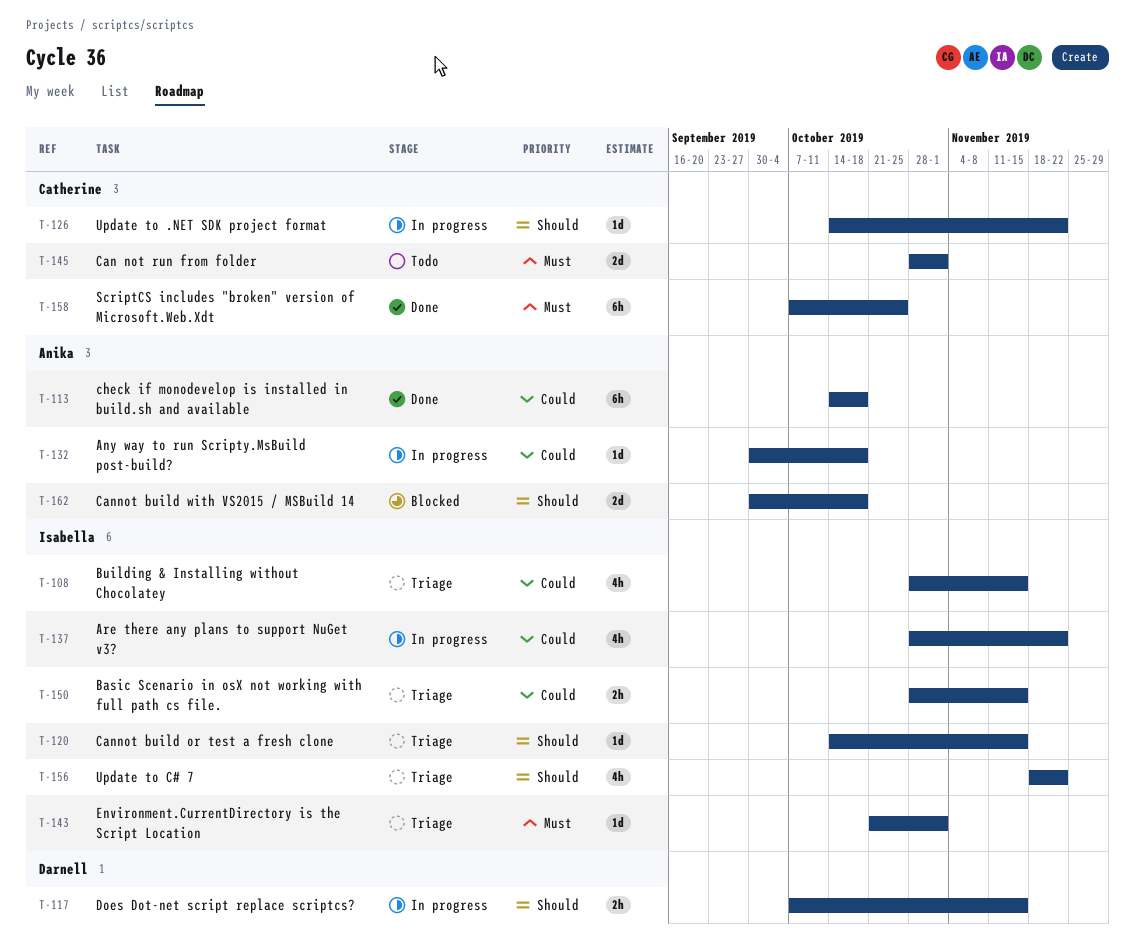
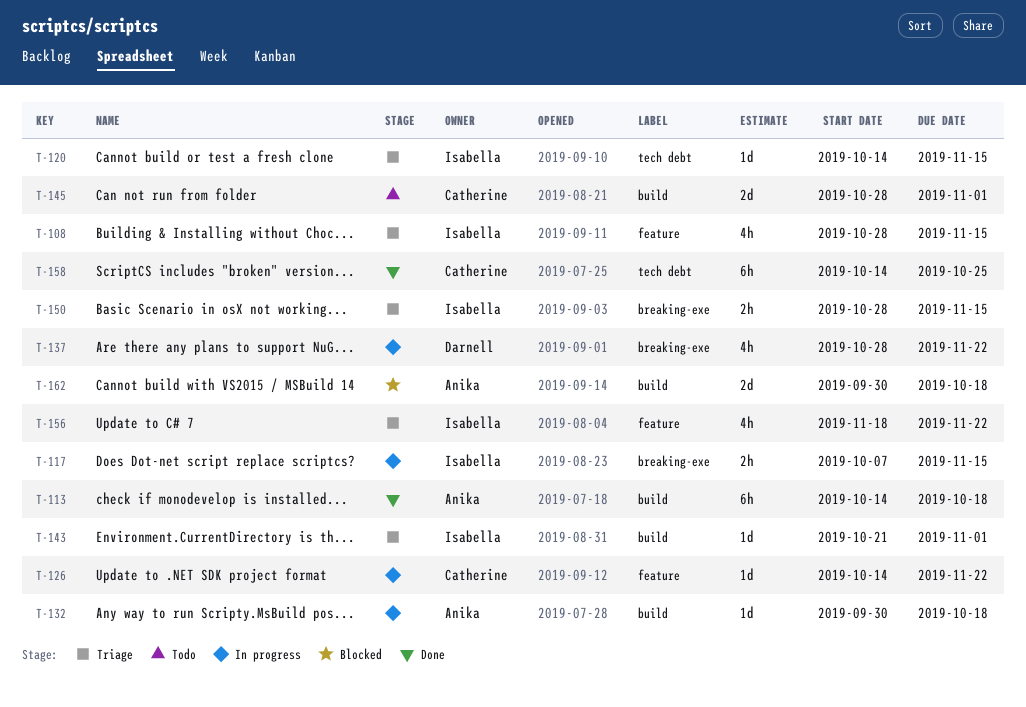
T-117, owner: Darnell -> Isabella
T-137, owner: Isabella -> Darnell
T-158, start: Oct 7 -> Oct 14

